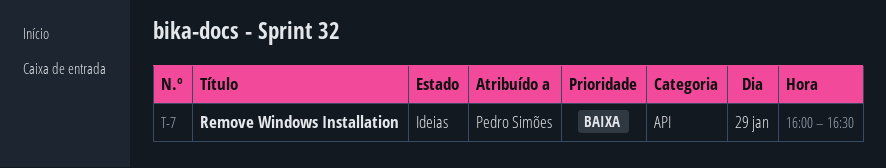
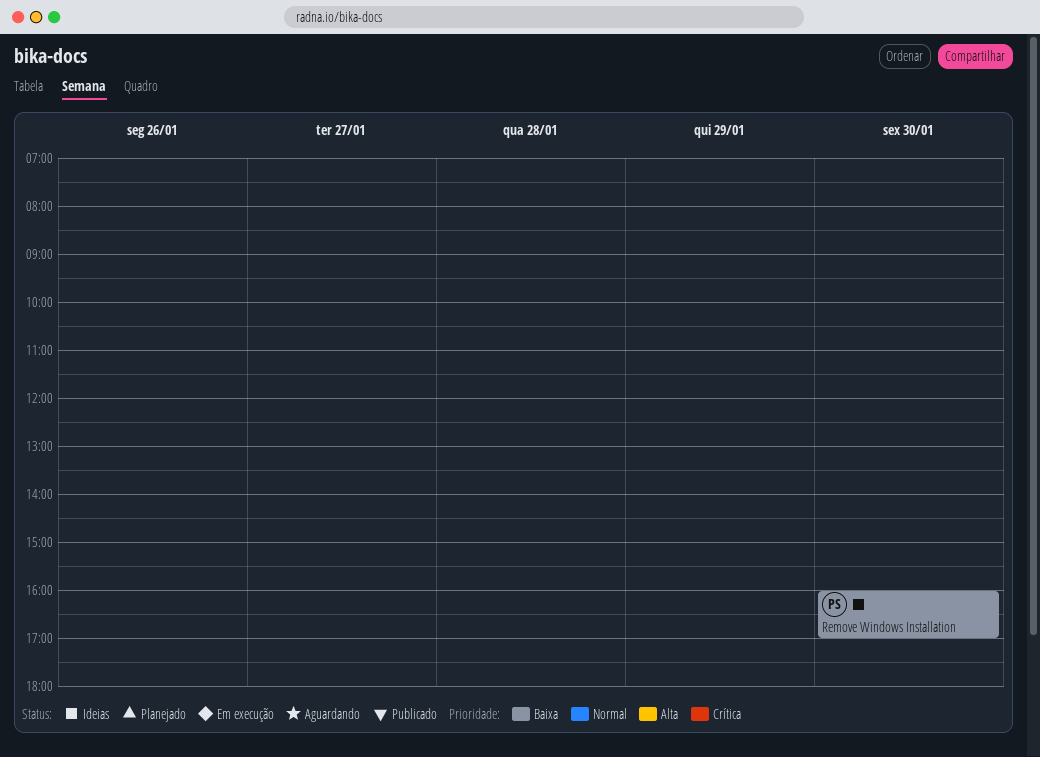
Remove Windows Installation, day: Jan 29 -> Jan 30
Remove Windows Installation, ends: 16:30 -> 17:00

